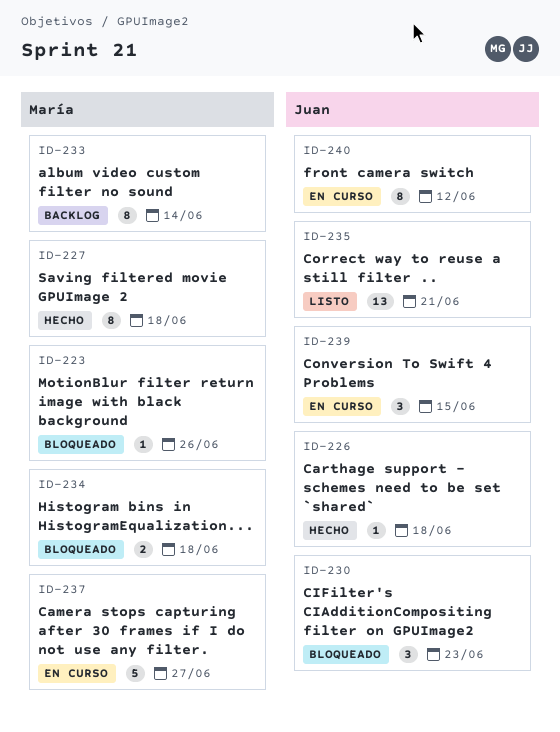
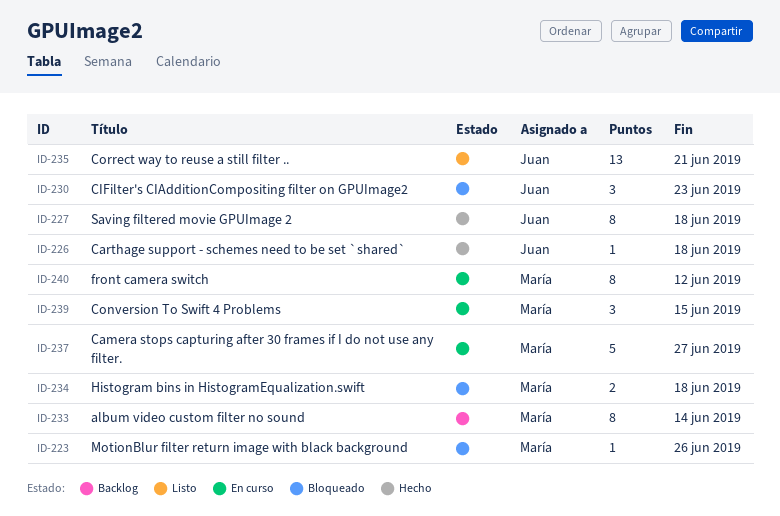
ID-227, owner: María -> Juan
ID-239, owner: Juan -> María
ID-240, owner: Juan -> María

